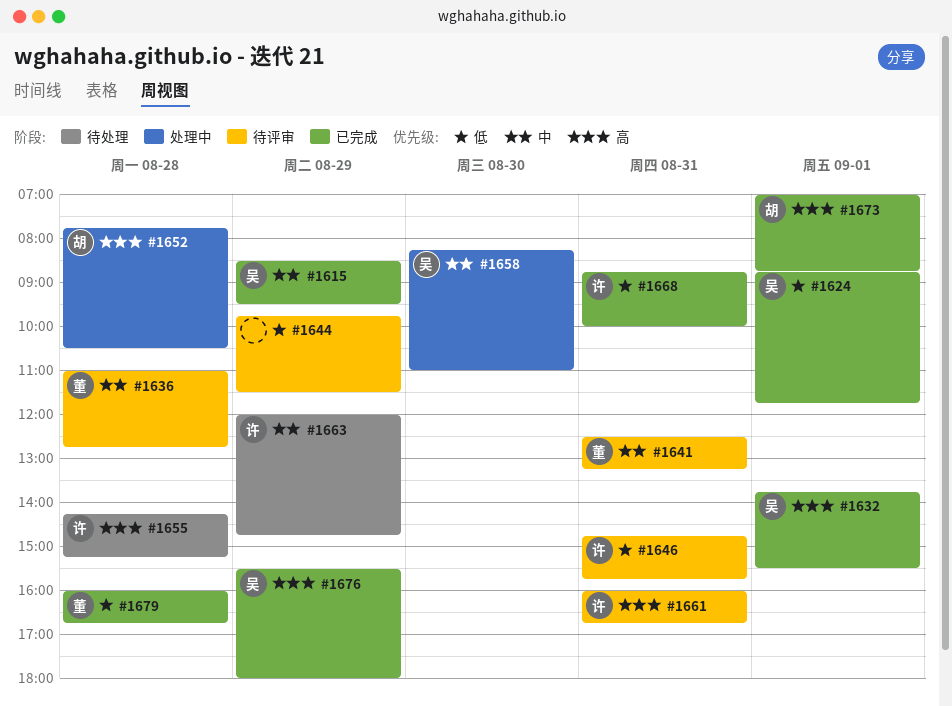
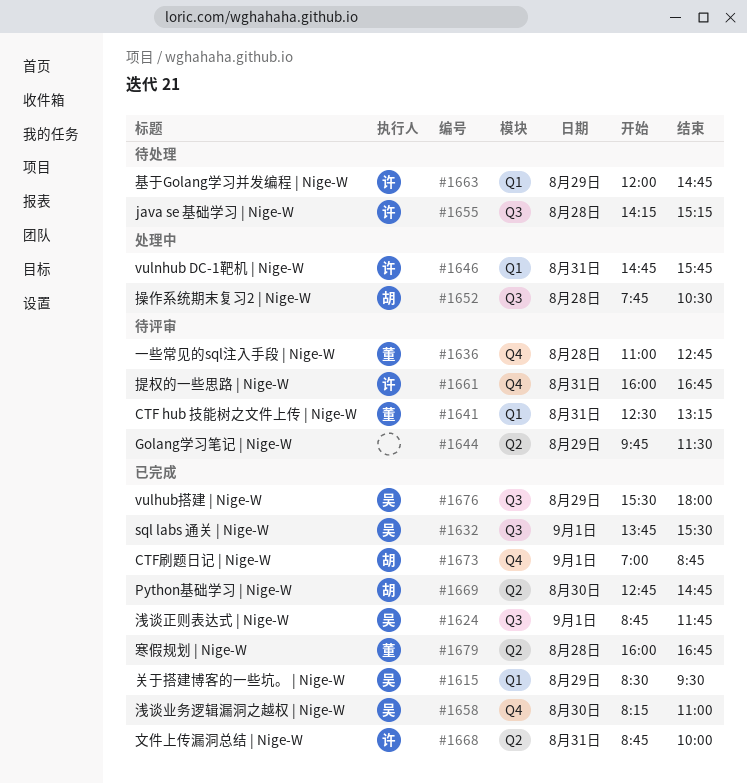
#1646, status: 待评审 -> 处理中
#1658, status: 处理中 -> 已完成
#1669: none -> present

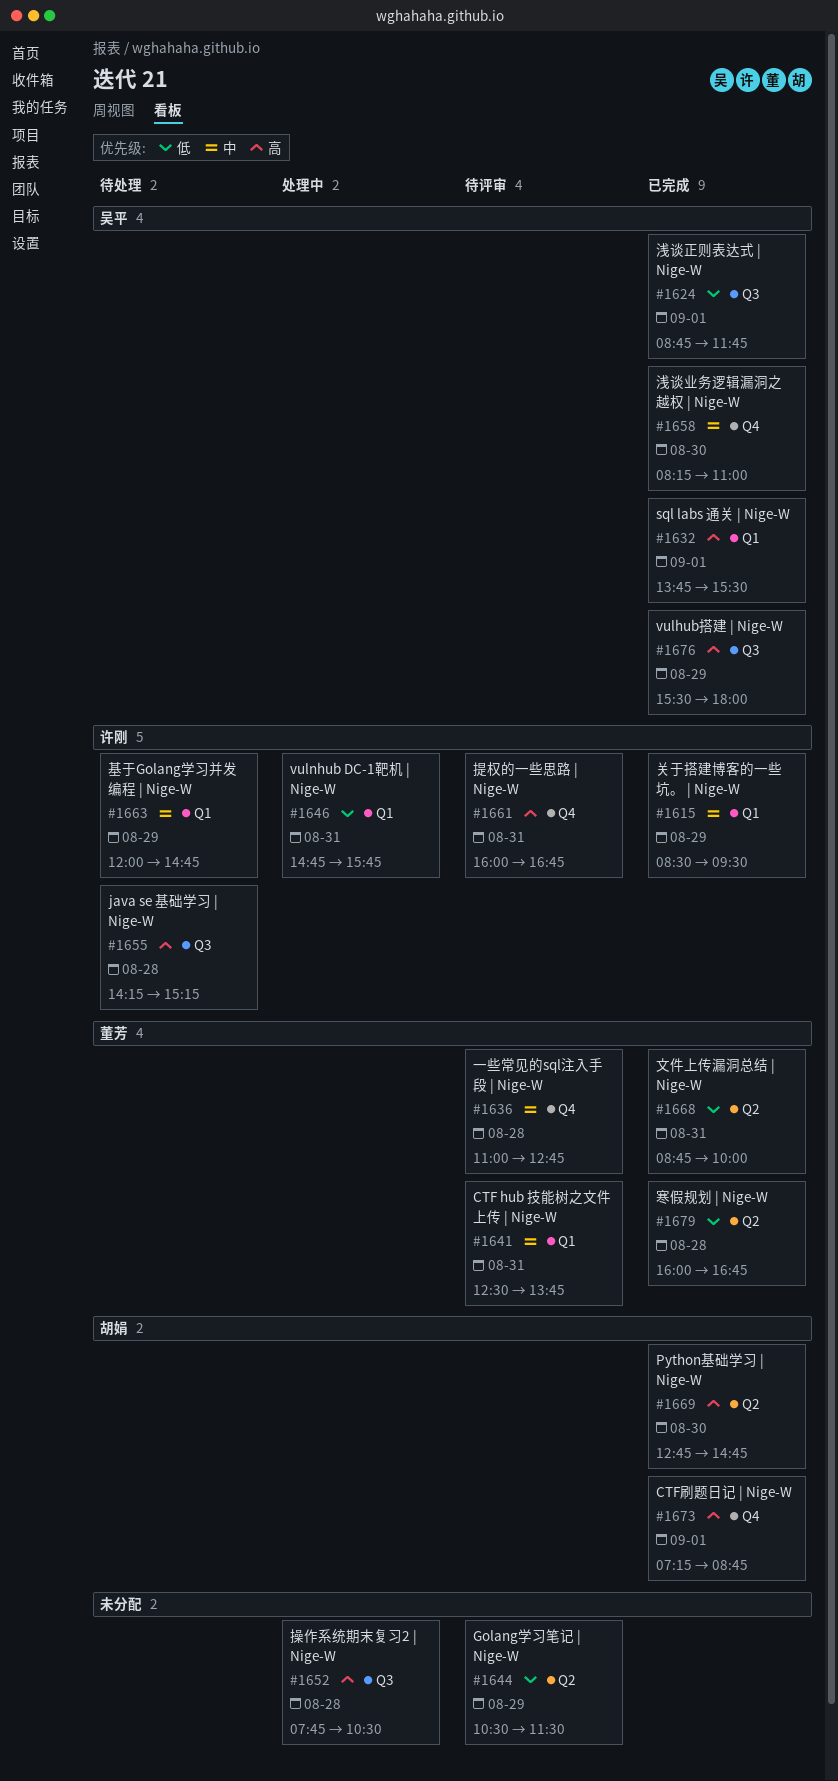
#1615, owner: 吴平 -> 许刚
#1632, label: Q3 -> Q1
#1641, ends: 13:15 -> 13:45
#1644, begins: 09:45 -> 10:30
#1652, owner: 胡娟 -> none
#1668, owner: 许刚 -> 董芳
#1673, begins: 07:00 -> 07:15

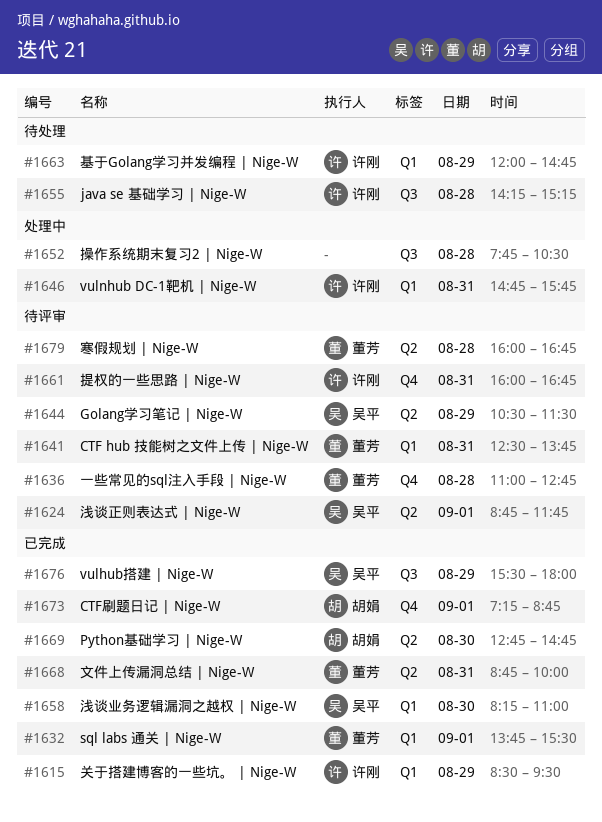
#1624, status: 已完成 -> 待评审
#1624, label: Q3 -> Q2
#1632, owner: 吴平 -> 董芳
#1644, owner: none -> 吴平
#1658, label: Q4 -> Q1
#1679, status: 已完成 -> 待评审

